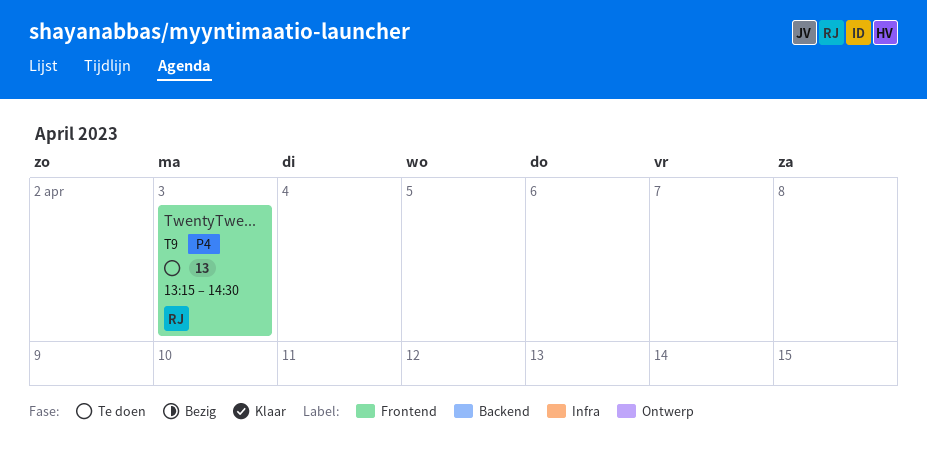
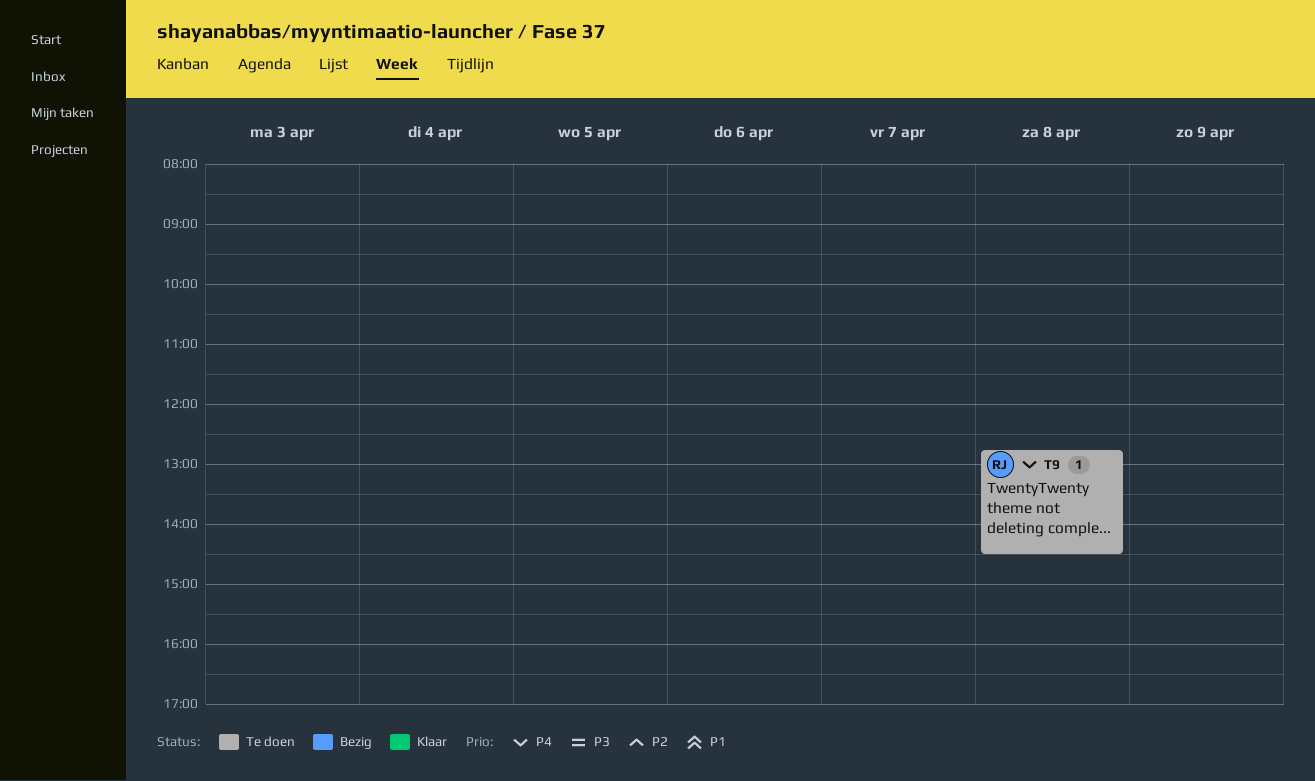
T9, estimate: 13 -> 1
T9, day: Apr 3 -> Apr 8
T9, begins: 13:15 -> 12:45

